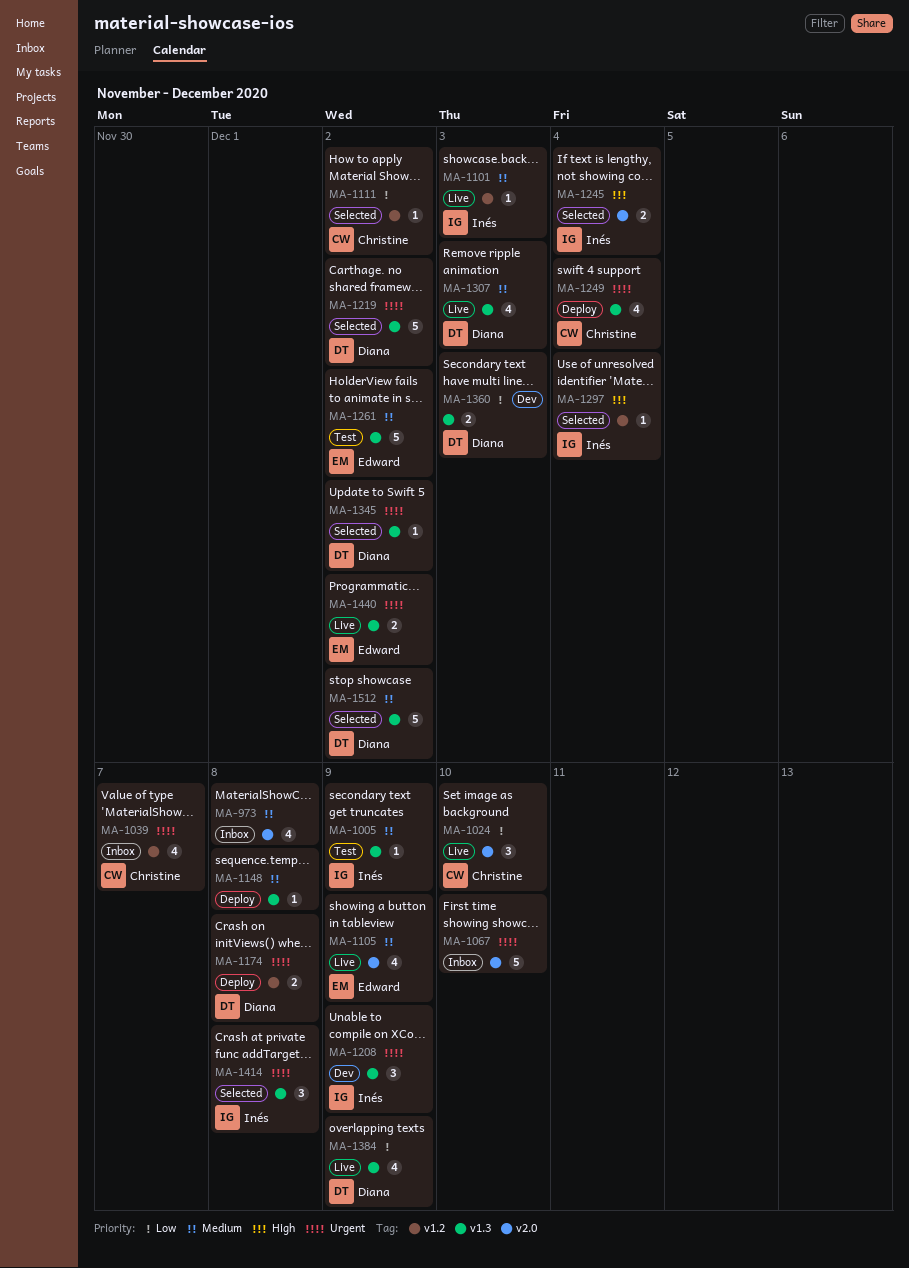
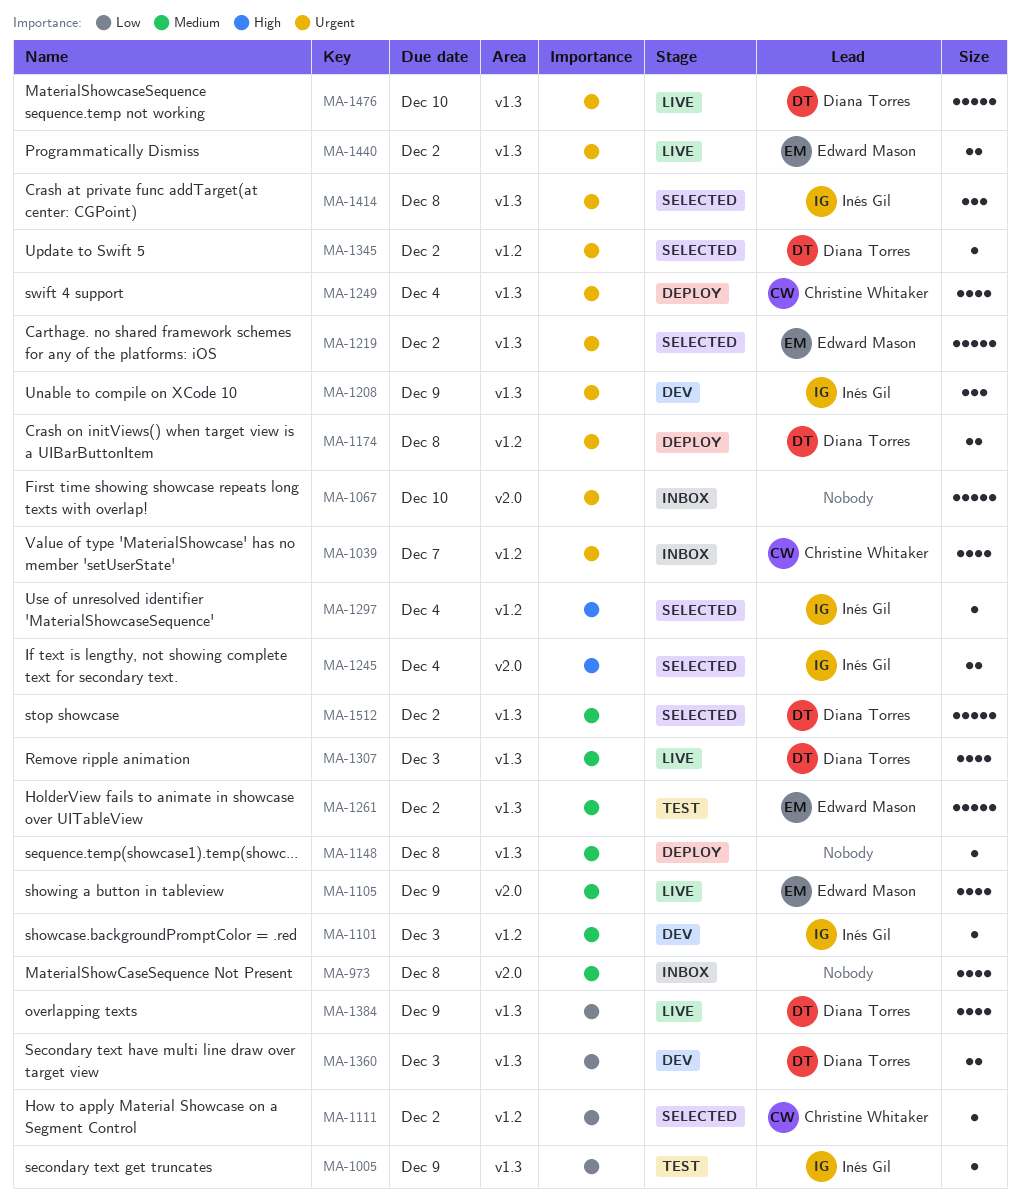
MA-1005, priority: Medium -> Low
MA-1024: present -> none
MA-1101, status: Live -> Dev
MA-1219, owner: Diana Torres -> Edward Mason
MA-1345, label: v1.3 -> v1.2
MA-1476: none -> present

